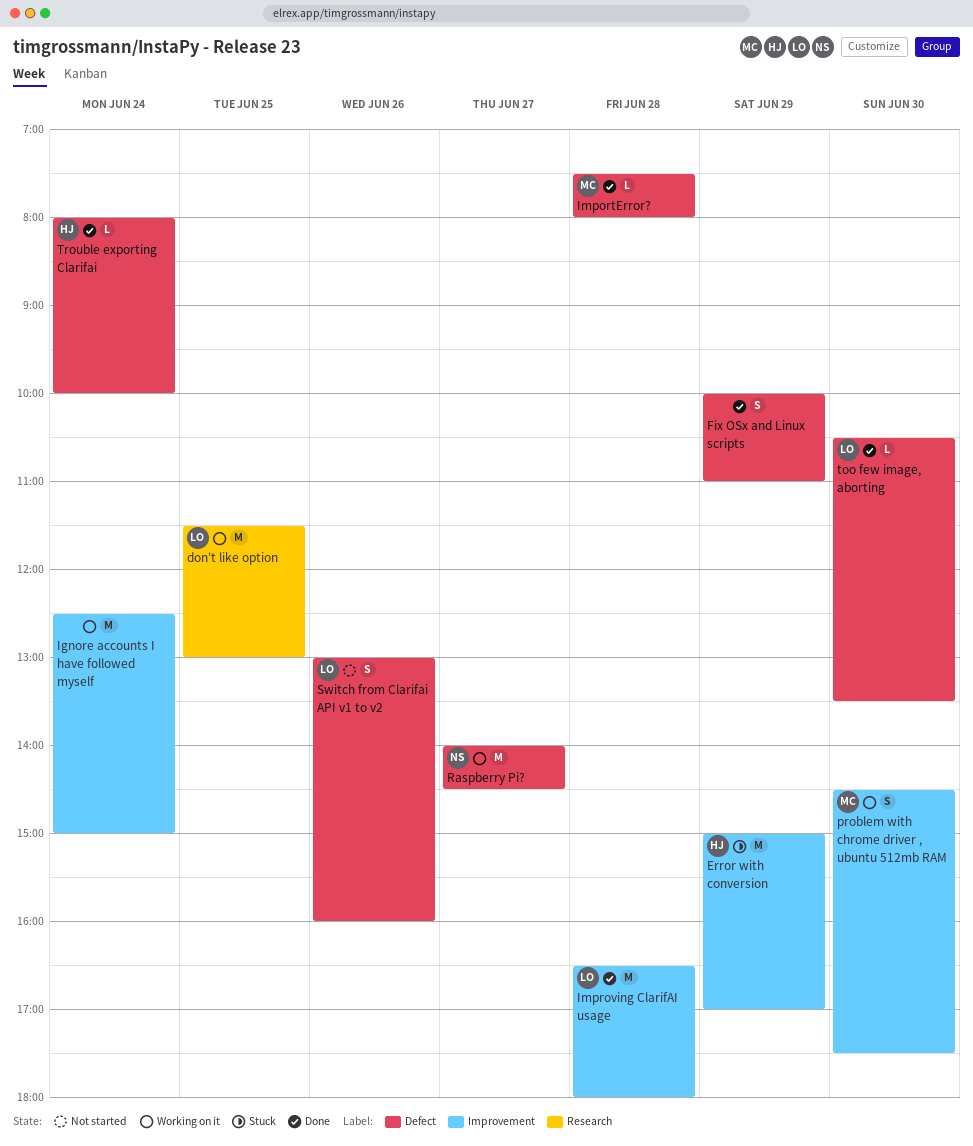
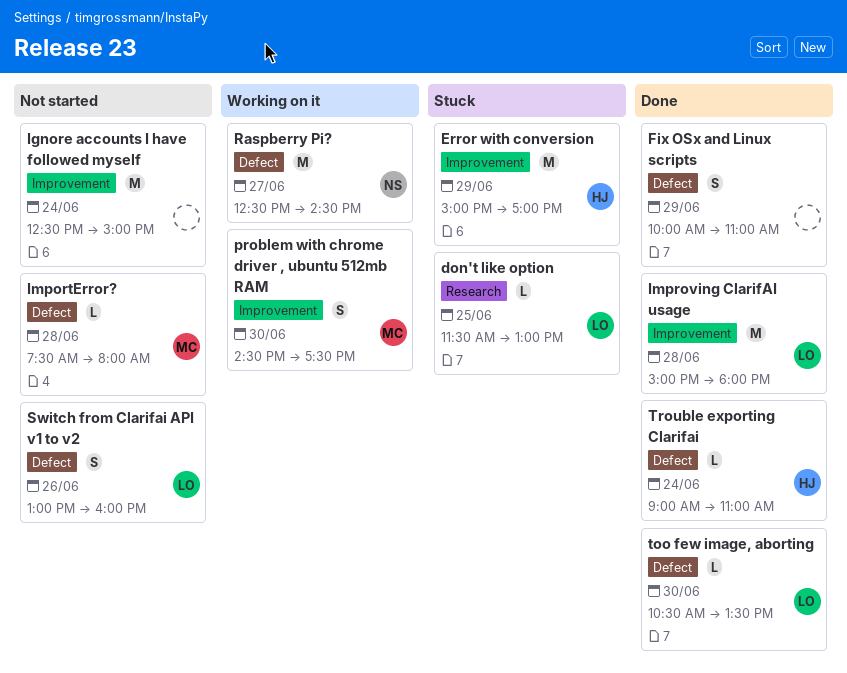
don't like option, status: Working on it -> Stuck
don't like option, estimate: M -> L
Ignore accounts I have followed myself, status: Working on it -> Not started
ImportError?, status: Done -> Not started
Improving ClarifAI usage, begins: 16:30 -> 15:00
Raspberry Pi?, begins: 14:00 -> 12:30
Trouble exporting Clarifai, begins: 08:00 -> 09:00
Trouble exporting Clarifai, ends: 10:00 -> 11:00

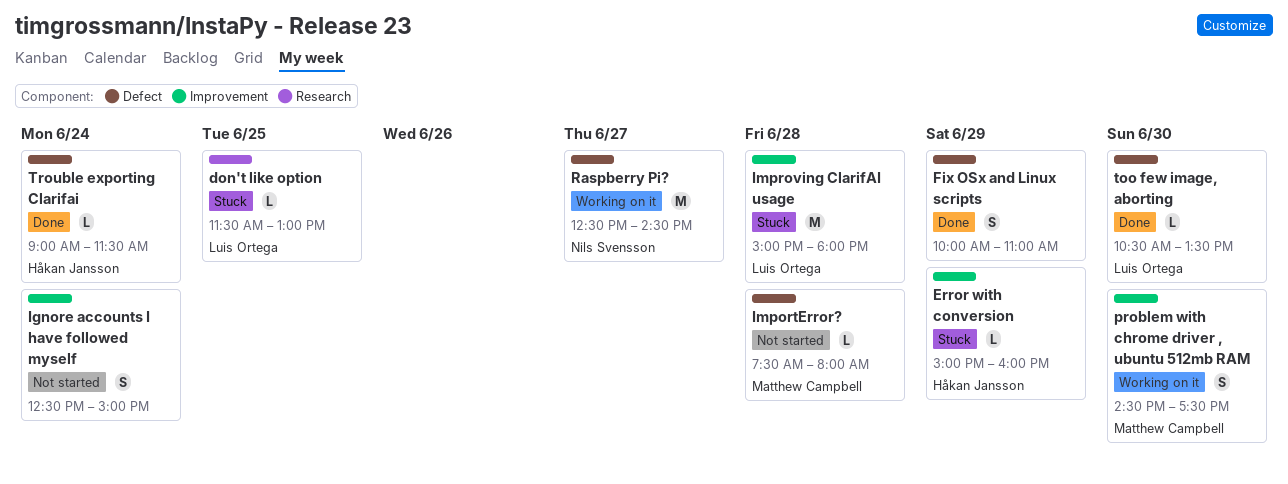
Error with conversion, estimate: M -> L
Error with conversion, ends: 17:00 -> 16:00
Ignore accounts I have followed myself, estimate: M -> S
Improving ClarifAI usage, status: Done -> Stuck
Switch from Clarifai API v1 to v2: present -> none
Trouble exporting Clarifai, ends: 11:00 -> 11:30

